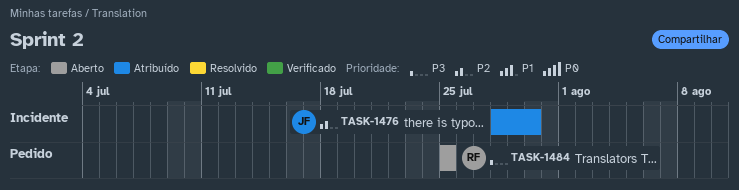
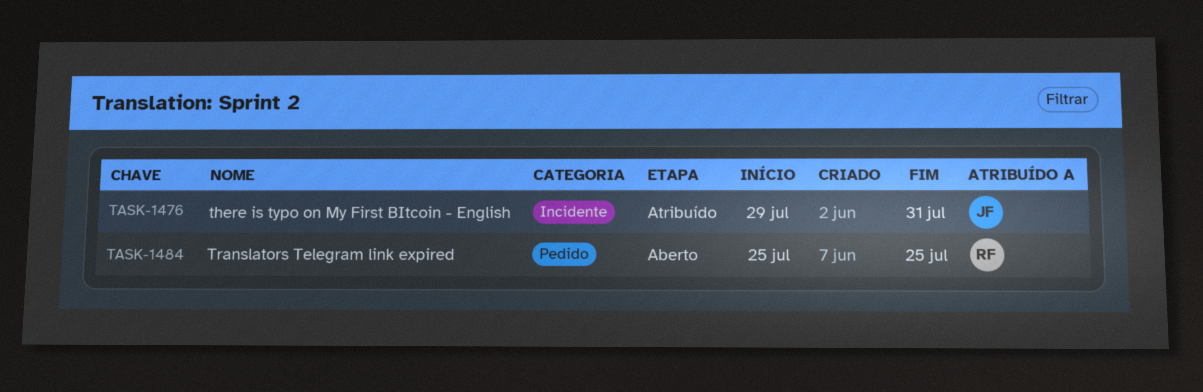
TASK-1476, start: Jul 28 -> Jul 29
TASK-1476, due: Jul 30 -> Jul 31

